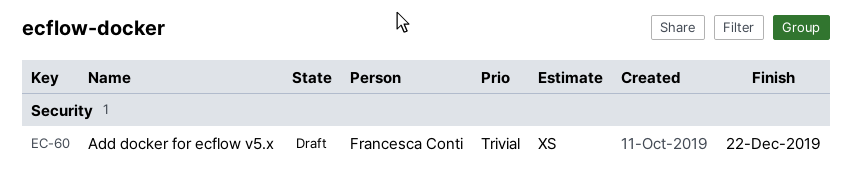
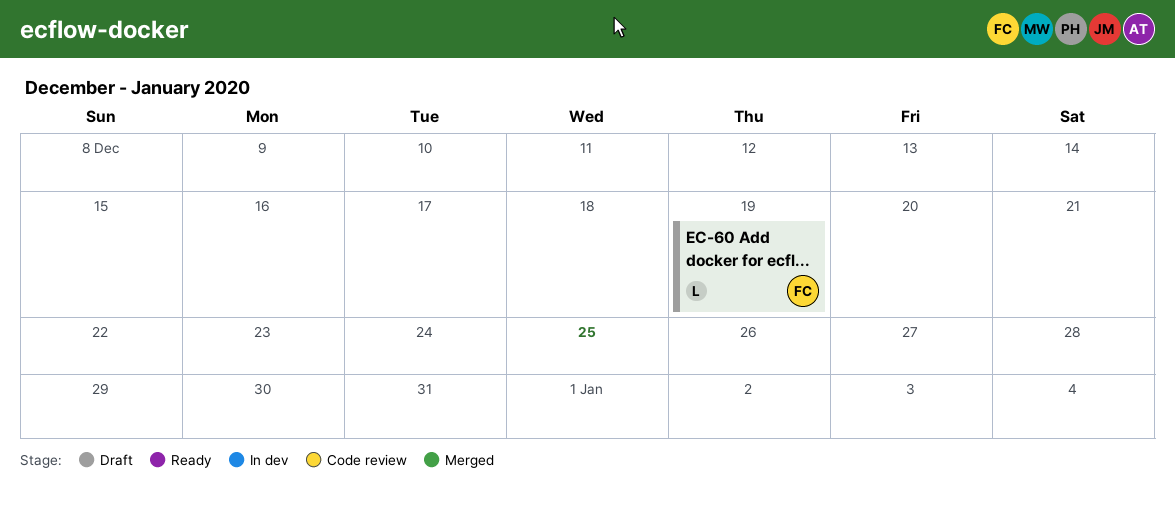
EC-60, estimate: XS -> L
EC-60, due: Dec 22 -> Dec 19

